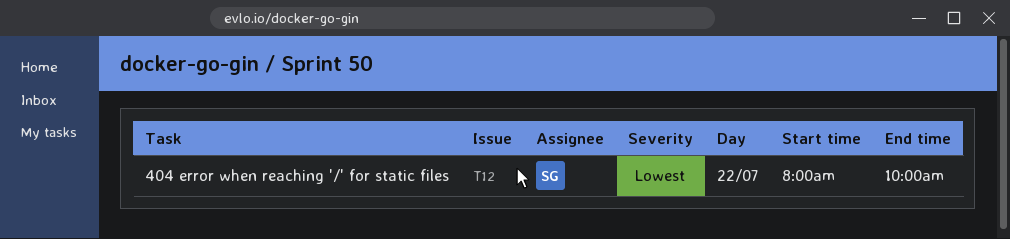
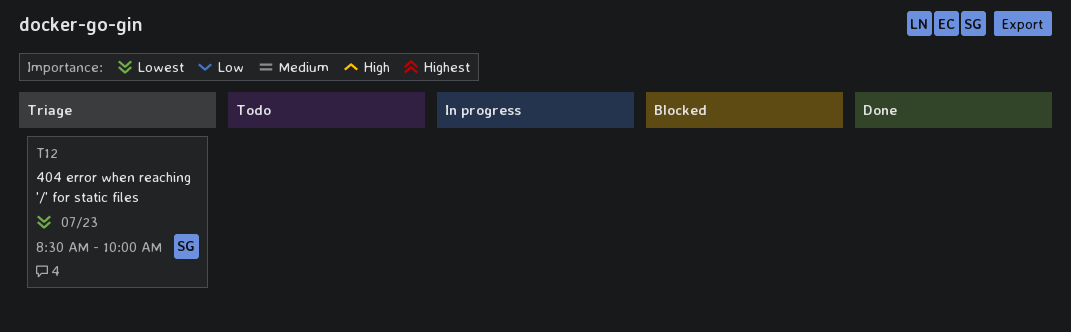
T12, day: Jul 22 -> Jul 23
T12, begins: 08:00 -> 08:30

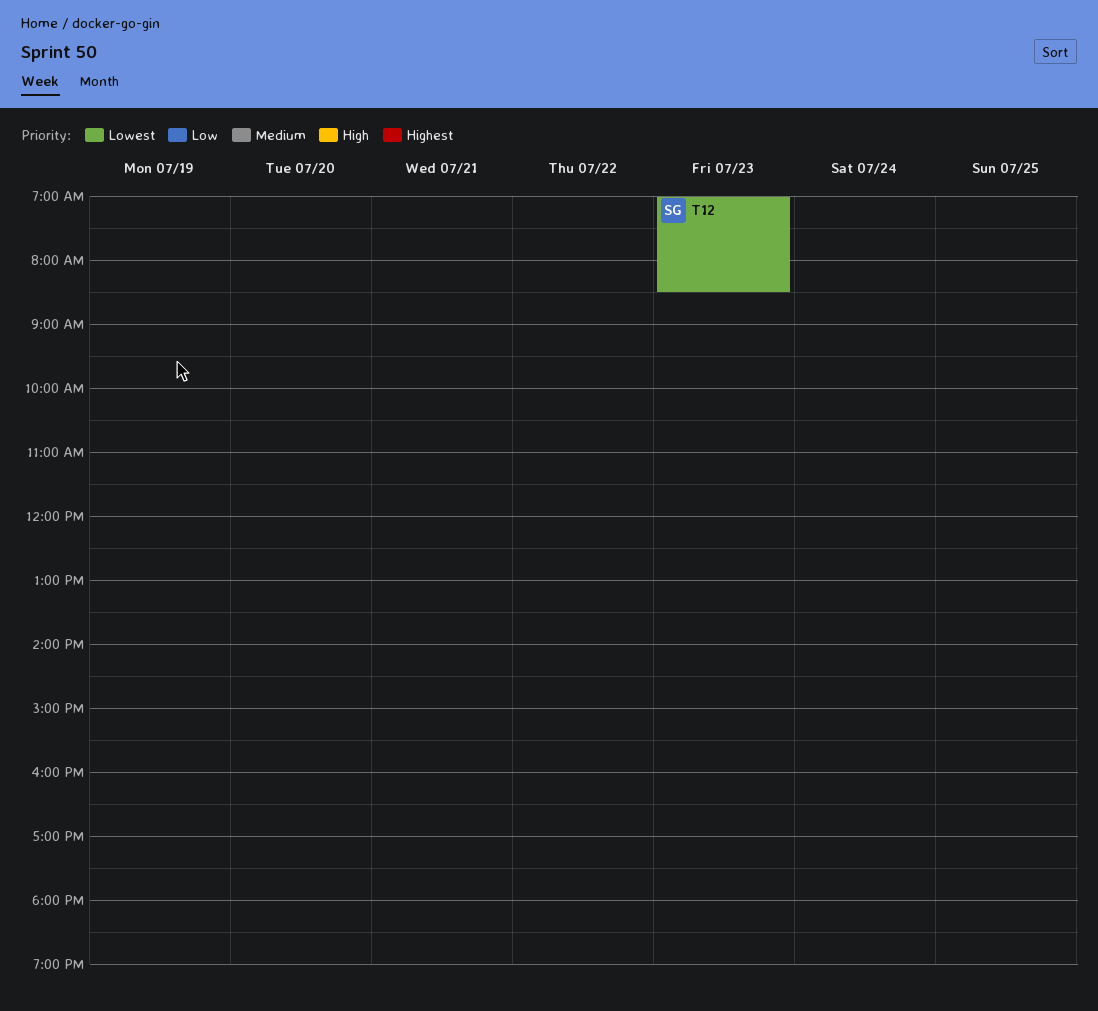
T12, begins: 08:30 -> 07:00
T12, ends: 10:00 -> 08:30

